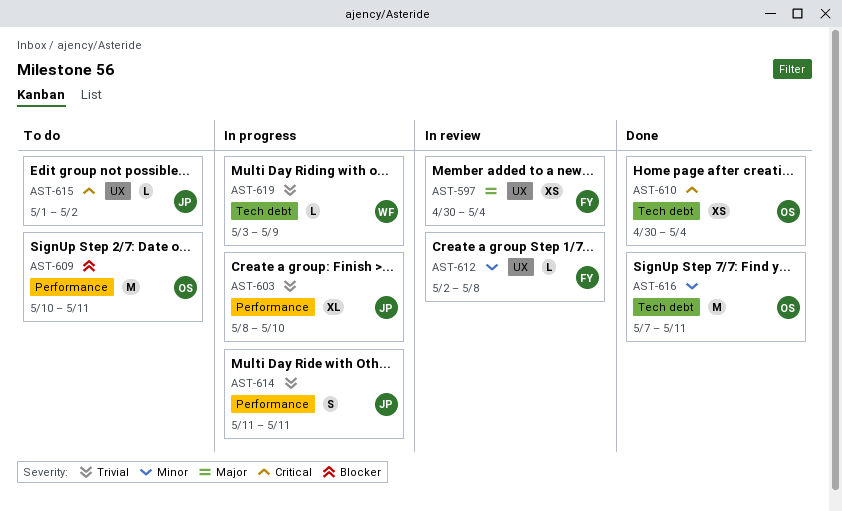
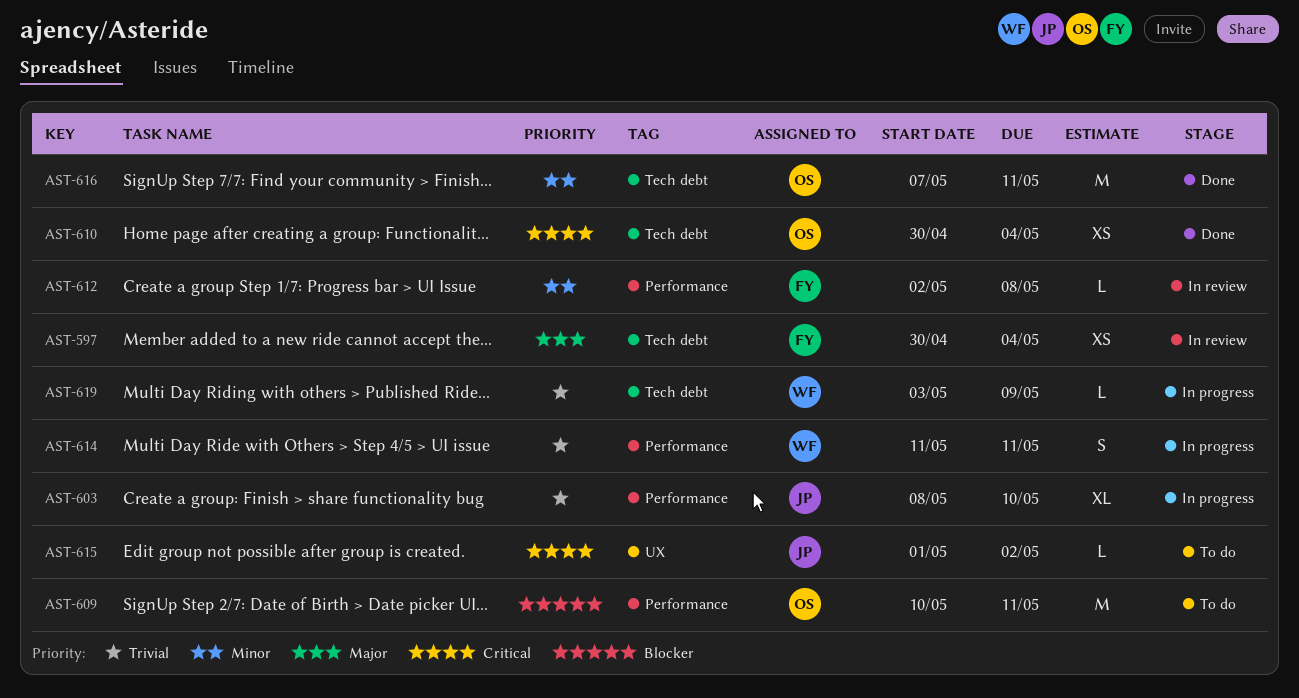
AST-597, label: UX -> Tech debt
AST-612, label: UX -> Performance
AST-614, owner: JP -> WF

